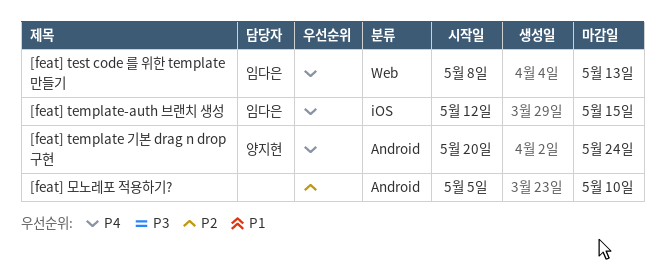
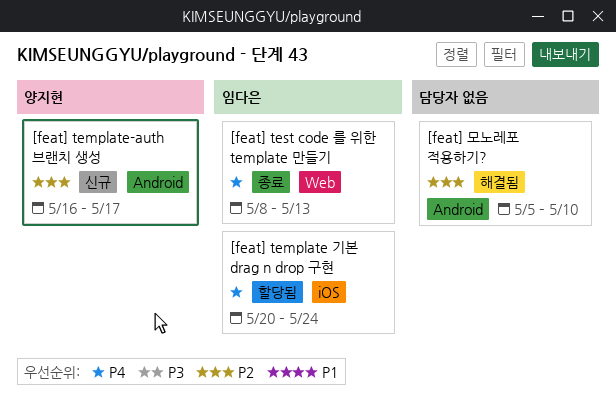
[feat] template 기본 drag n drop 구현, owner: 양지현 -> 임다은
[feat] template 기본 drag n drop 구현, label: Android -> iOS
[feat] template-auth 브랜치 생성, owner: 임다은 -> 양지현
[feat] template-auth 브랜치 생성, priority: P4 -> P2
[feat] template-auth 브랜치 생성, label: iOS -> Android
[feat] template-auth 브랜치 생성, start: May 12 -> May 16
[feat] template-auth 브랜치 생성, due: May 15 -> May 17

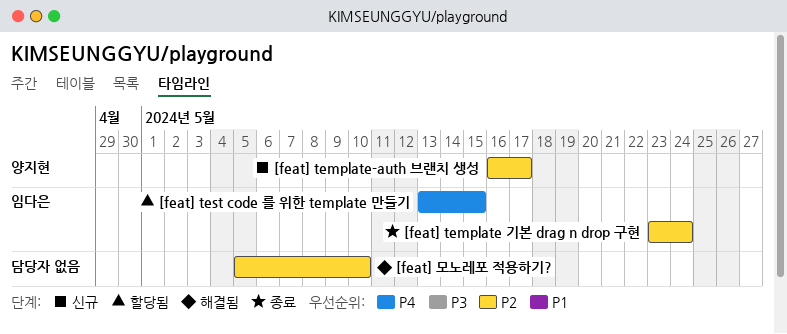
[feat] template 기본 drag n drop 구현, status: 할당됨 -> 종료
[feat] template 기본 drag n drop 구현, priority: P4 -> P2
[feat] template 기본 drag n drop 구현, start: May 20 -> May 23
[feat] test code 를 위한 template 만들기, status: 종료 -> 할당됨
[feat] test code 를 위한 template 만들기, start: May 8 -> May 13
[feat] test code 를 위한 template 만들기, due: May 13 -> May 15

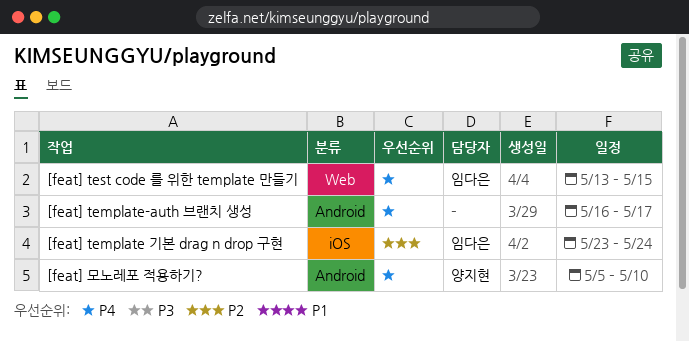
[feat] template-auth 브랜치 생성, owner: 양지현 -> none
[feat] template-auth 브랜치 생성, priority: P2 -> P4
[feat] 모노레포 적용하기?, owner: none -> 양지현
[feat] 모노레포 적용하기?, priority: P2 -> P4

